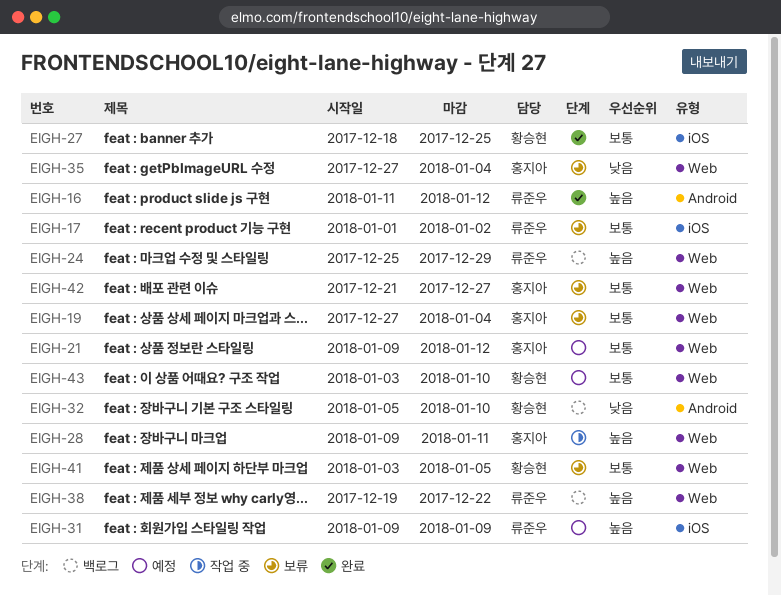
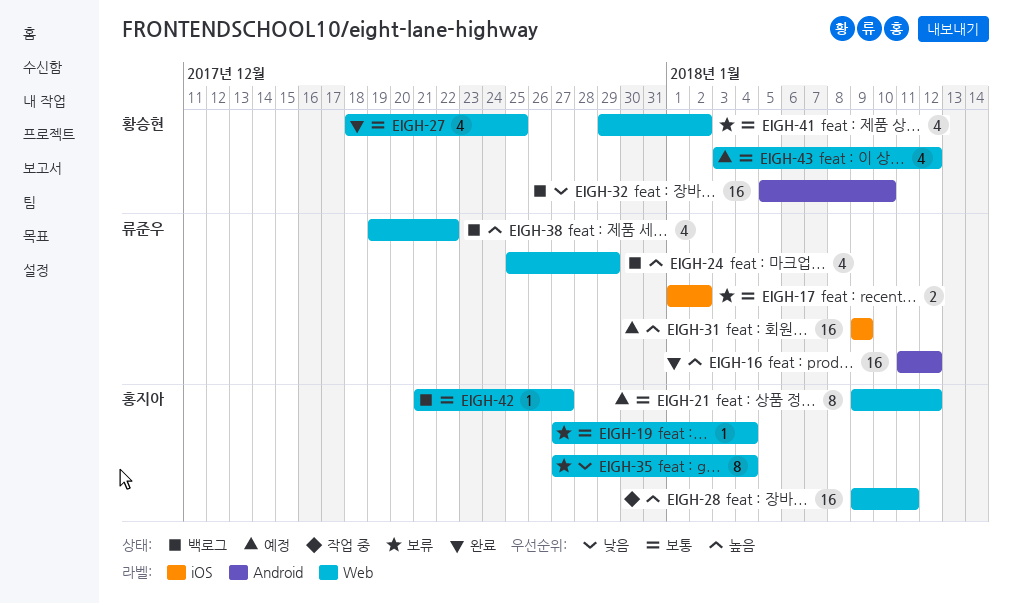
EIGH-27, label: iOS -> Web
EIGH-41, start: Jan 3 -> Dec 29
EIGH-41, due: Jan 5 -> Jan 2
EIGH-42, status: 보류 -> 백로그
EIGH-43, due: Jan 10 -> Jan 12

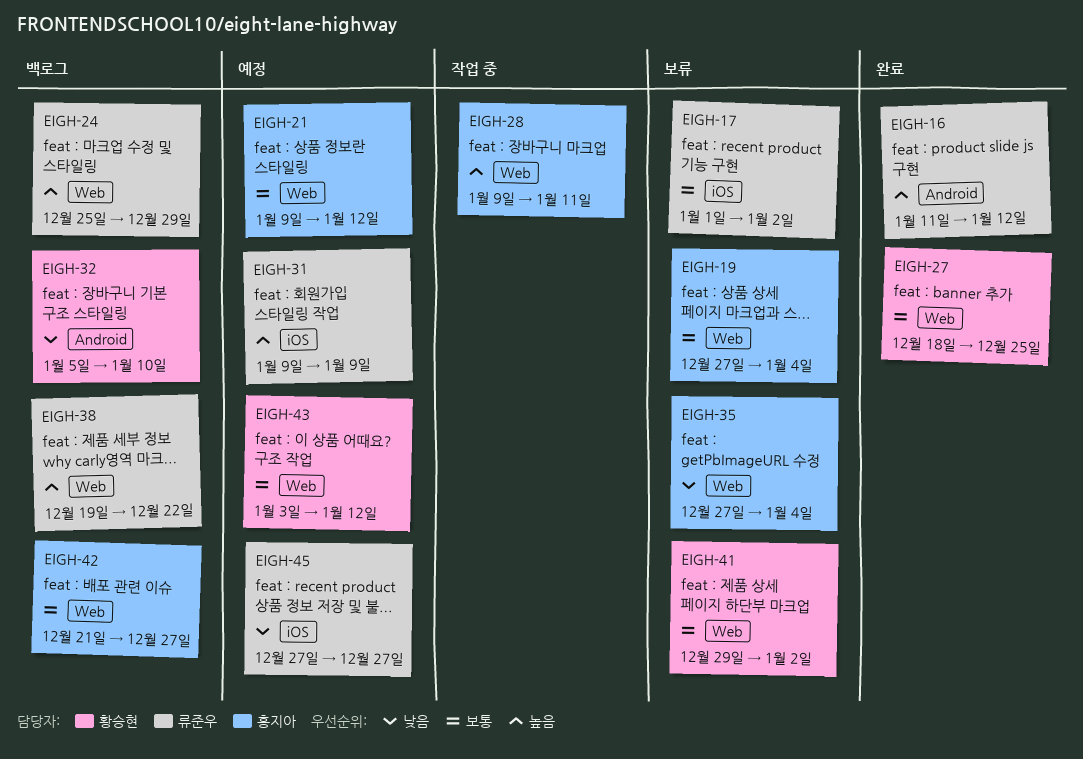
EIGH-45: none -> present

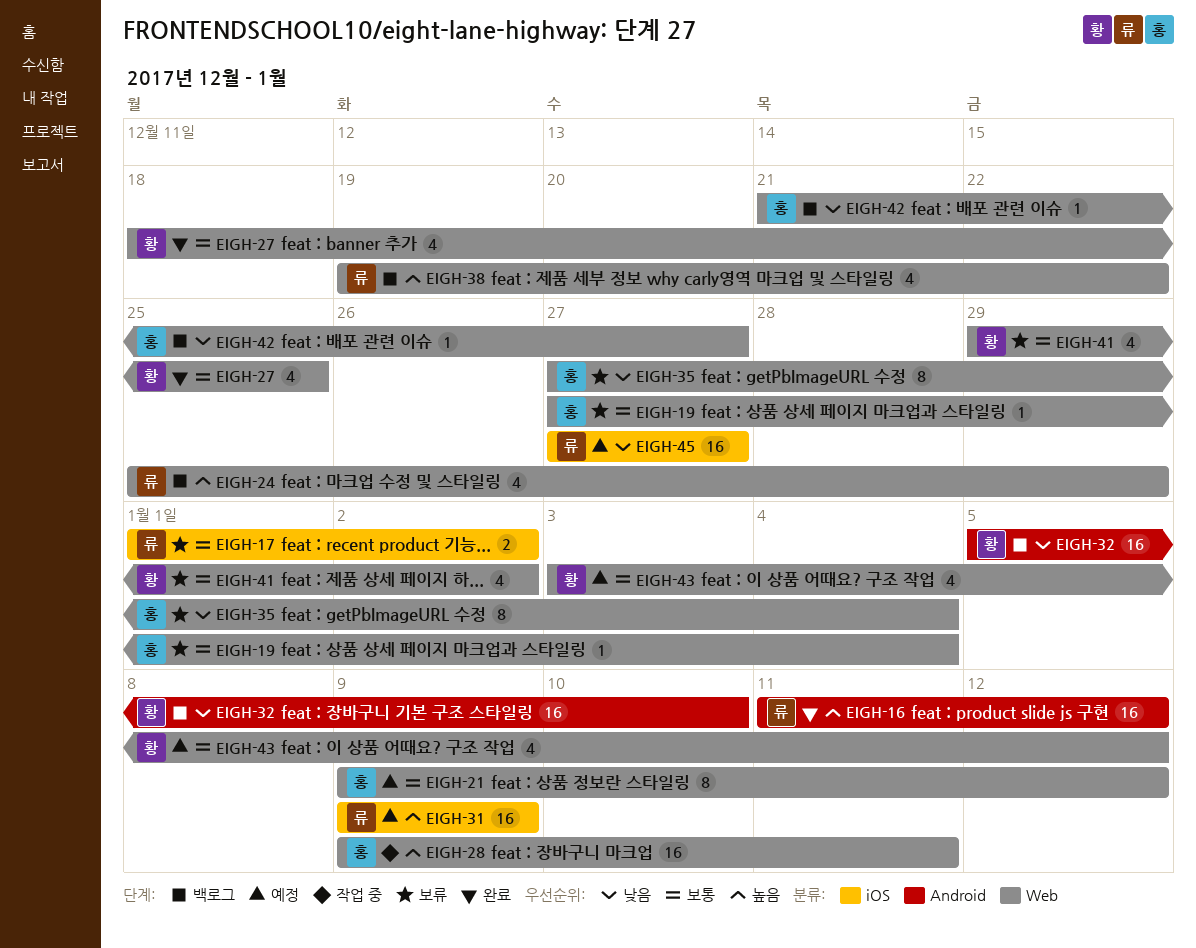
EIGH-42, priority: 보통 -> 낮음

